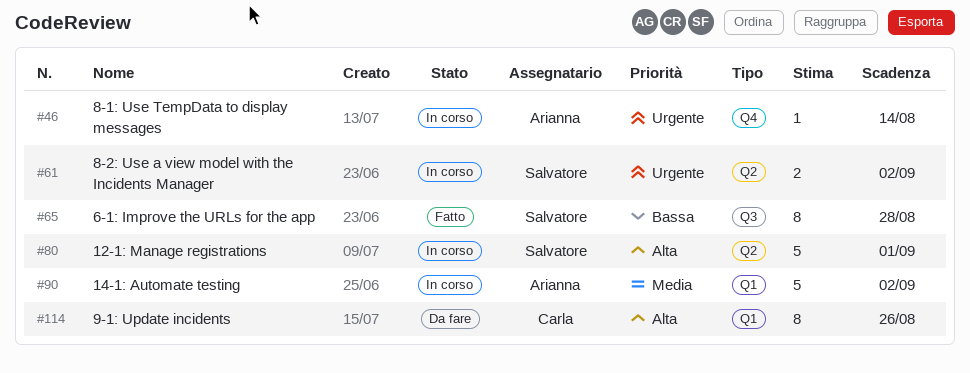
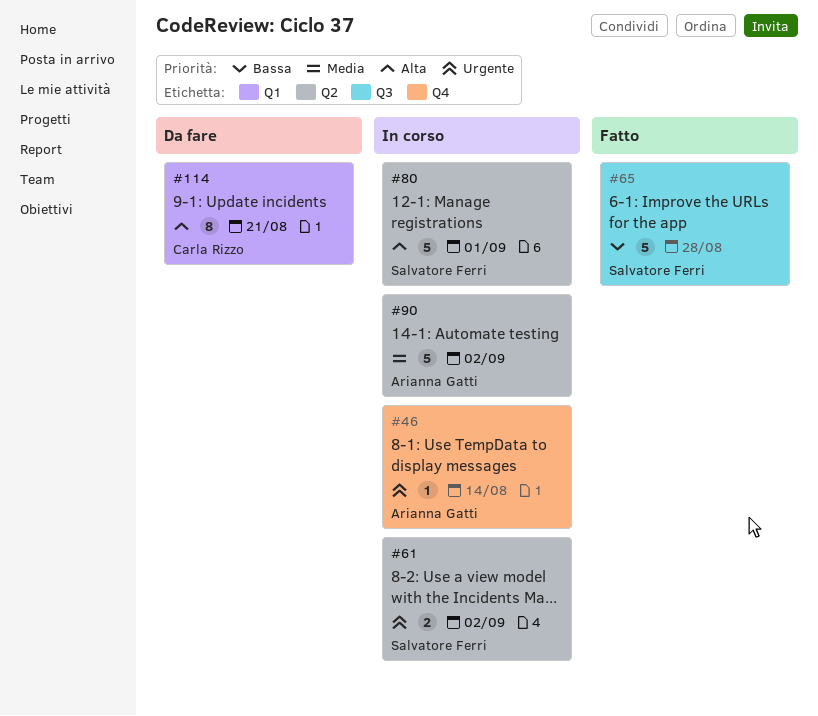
#65, estimate: 8 -> 5
#90, label: Q1 -> Q2
#114, due: Aug 26 -> Aug 21

